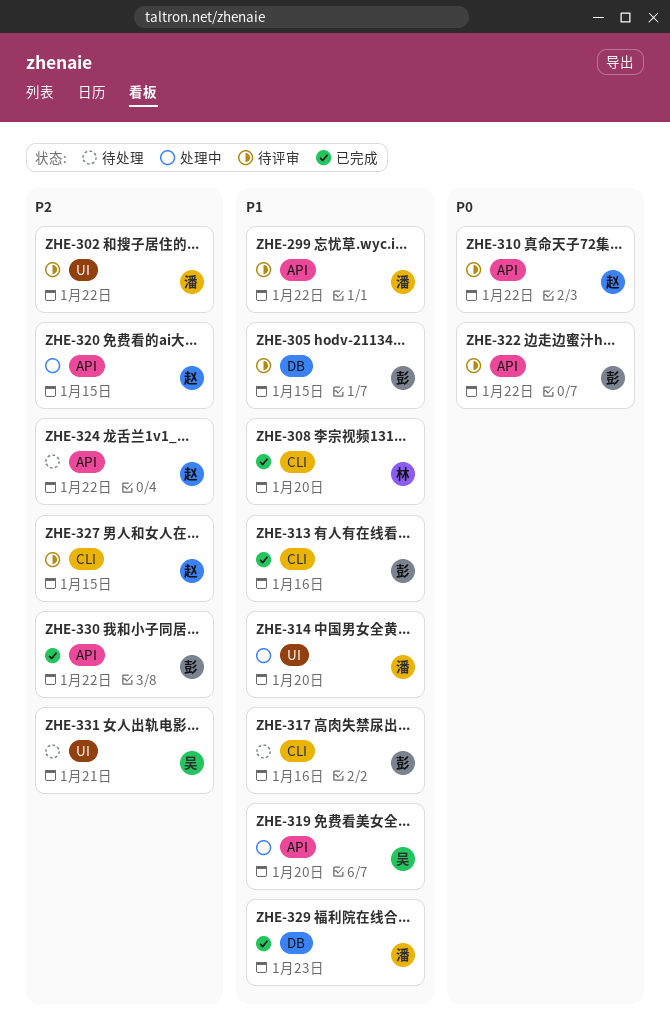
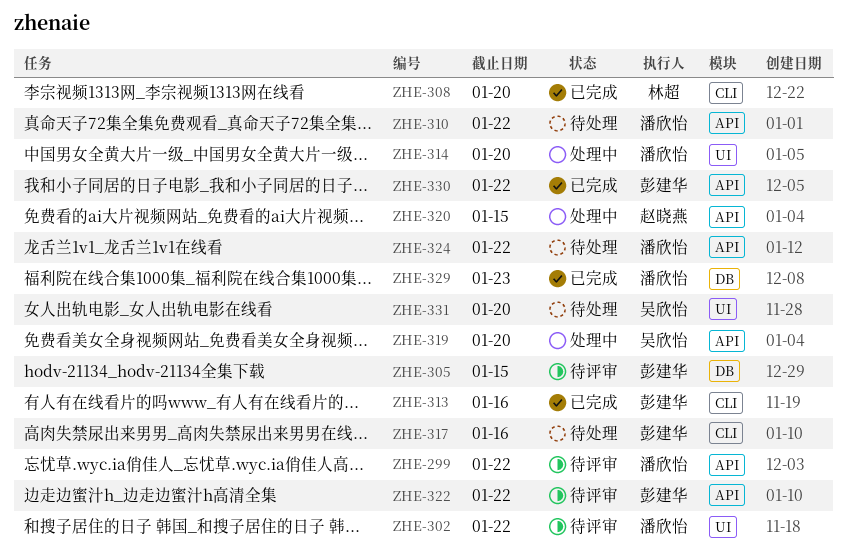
ZHE-310, status: 待评审 -> 待处理
ZHE-310, owner: 赵晓燕 -> 潘欣怡
ZHE-324, owner: 赵晓燕 -> 潘欣怡
ZHE-327: present -> none
ZHE-331, due: Jan 21 -> Jan 20

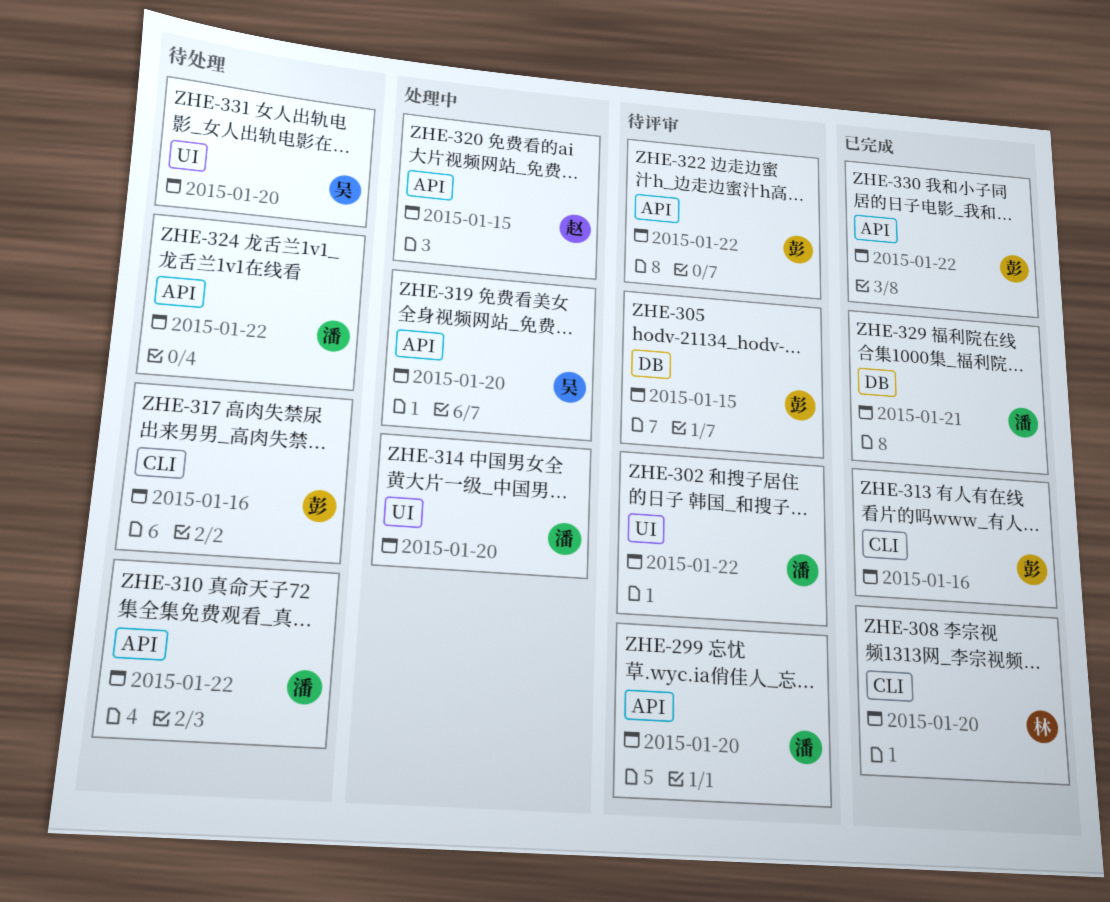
ZHE-299, due: Jan 22 -> Jan 20
ZHE-329, due: Jan 23 -> Jan 21

